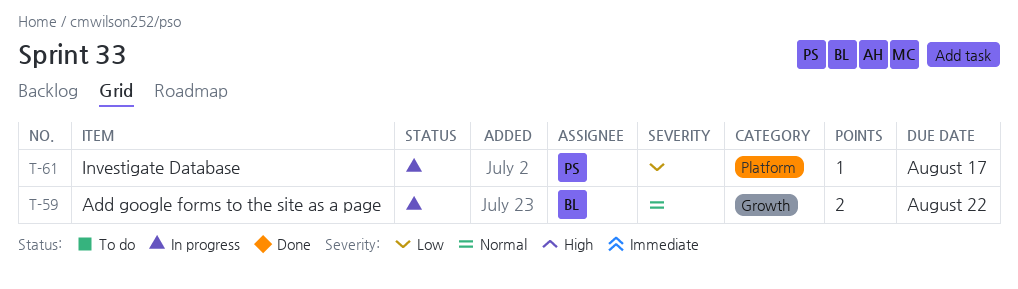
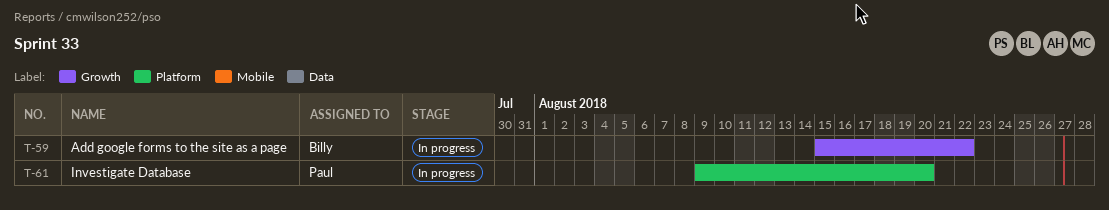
T-61, due: Aug 17 -> Aug 20

